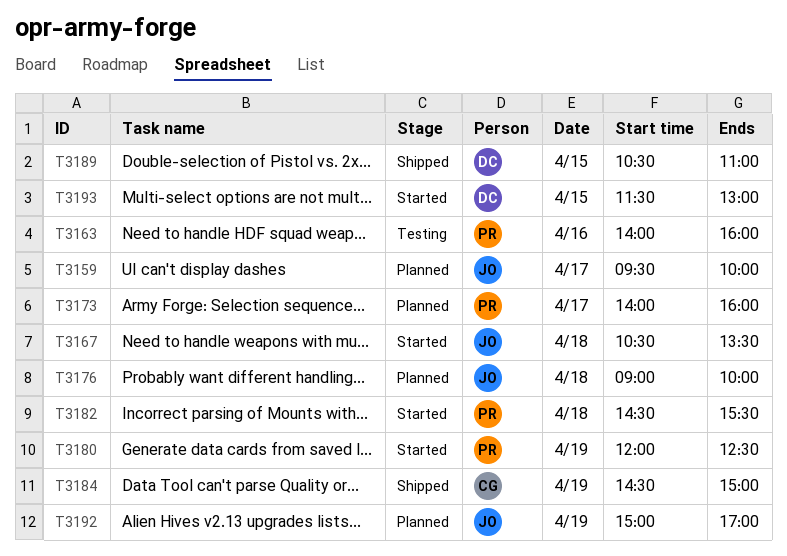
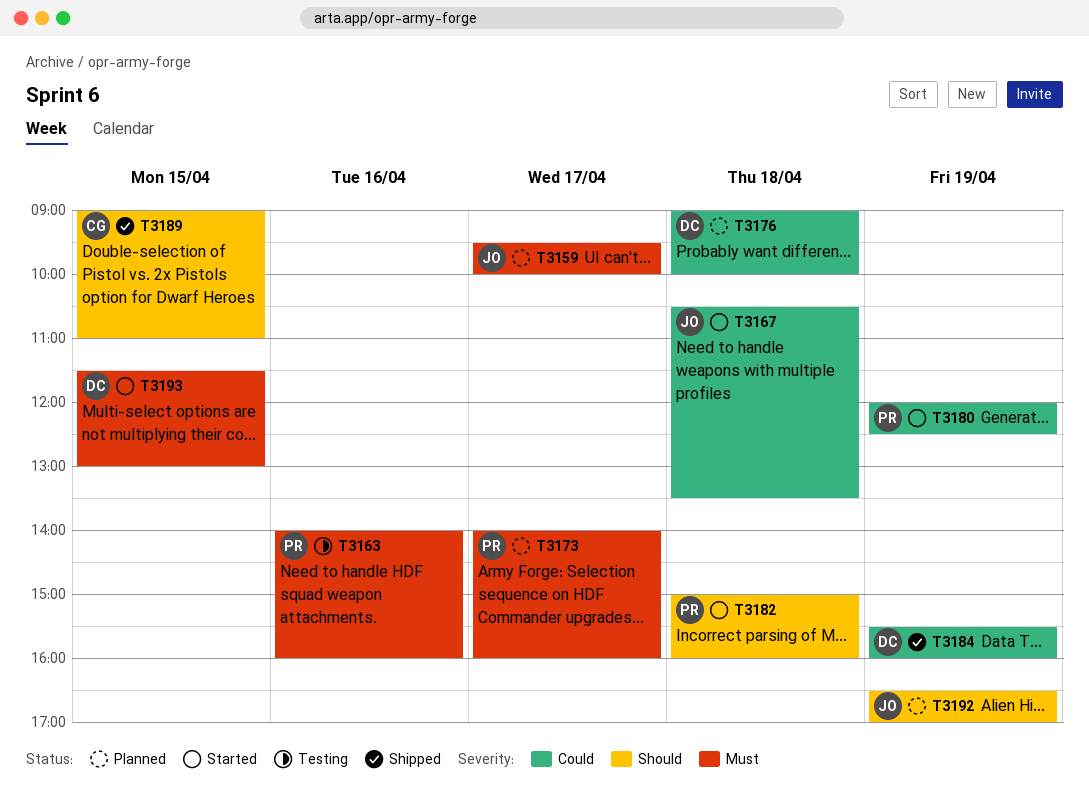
T3176, owner: JO -> DC
T3182, begins: 14:30 -> 15:00
T3182, ends: 15:30 -> 16:00
T3184, owner: CG -> DC
T3184, begins: 14:30 -> 15:30
T3184, ends: 15:00 -> 16:00
T3189, owner: DC -> CG
T3189, begins: 10:30 -> 09:00
T3192, begins: 15:00 -> 16:30

